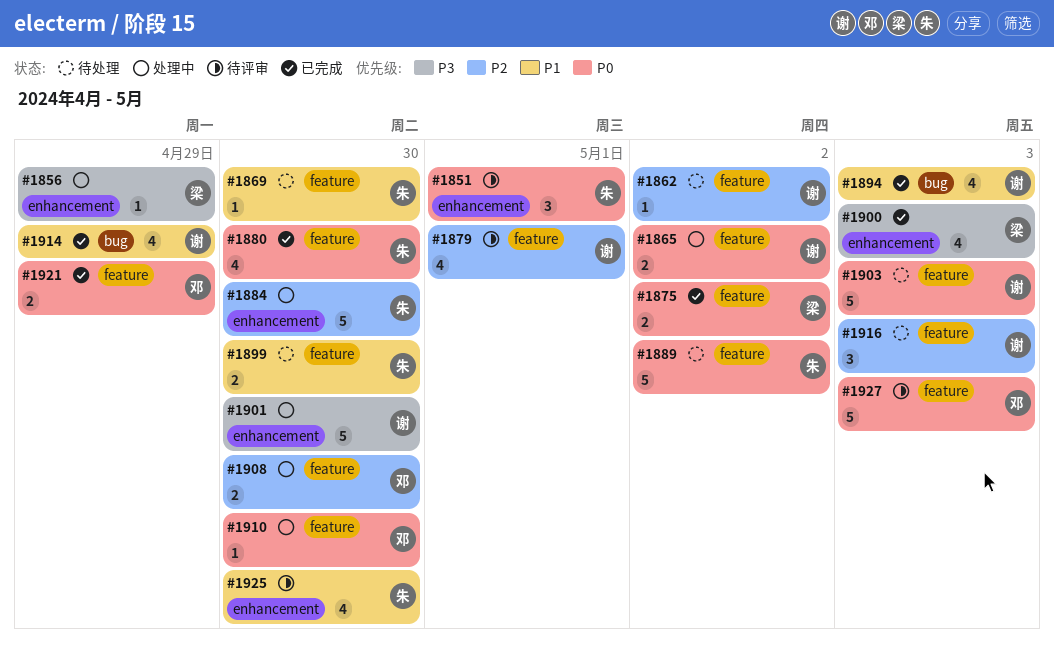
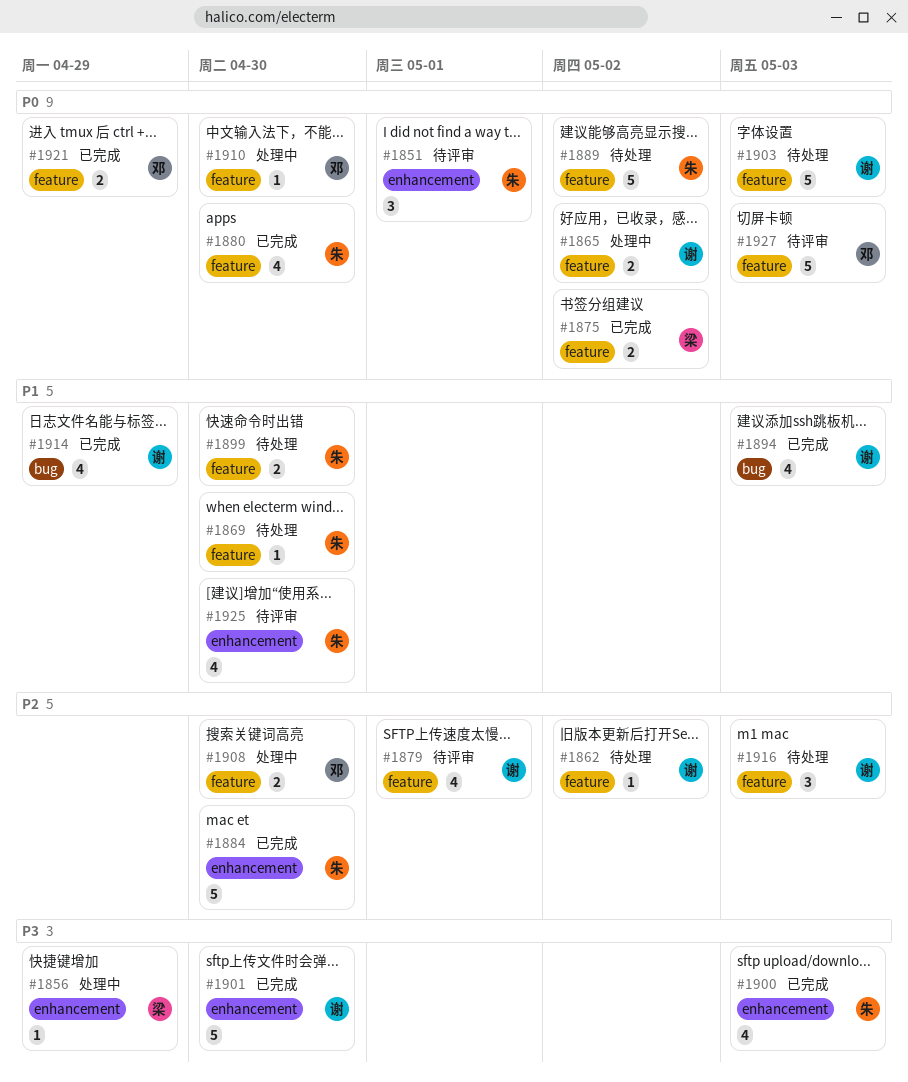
#1884, status: 处理中 -> 已完成
#1900, owner: 梁 -> 朱
#1901, status: 处理中 -> 已完成

